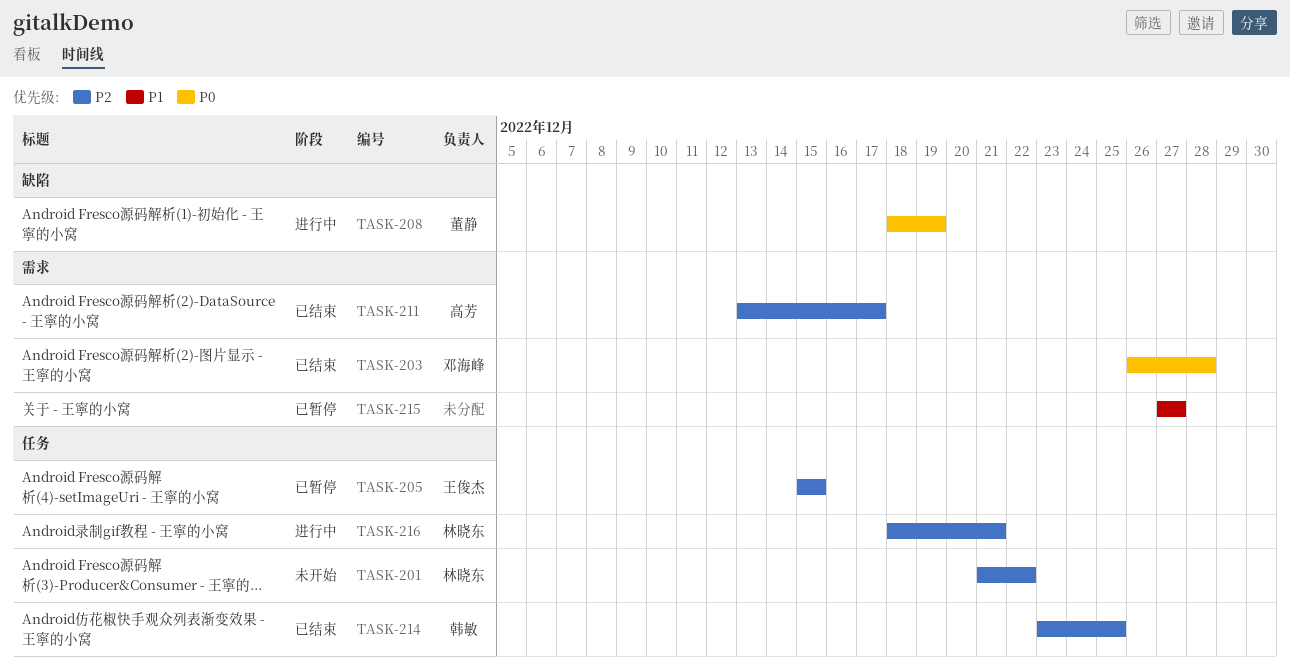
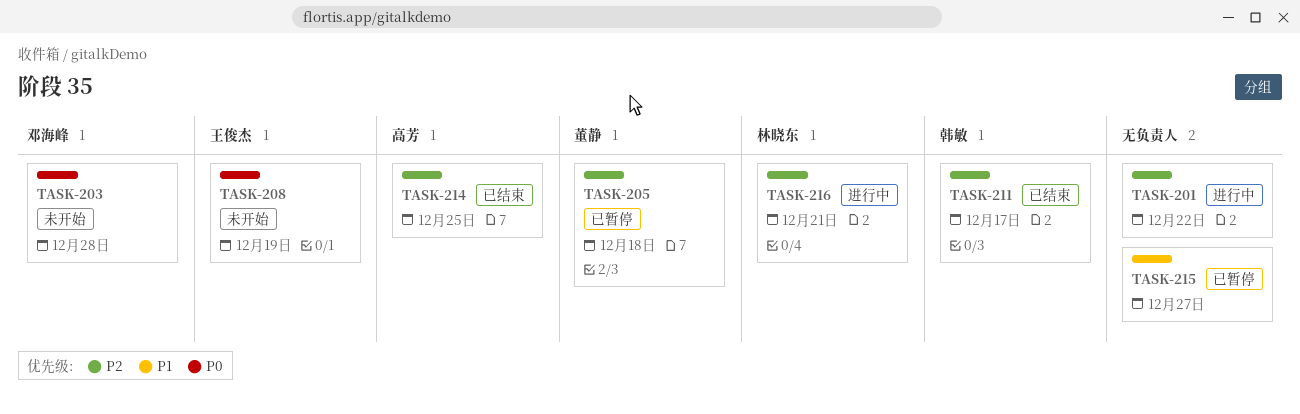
TASK-201, status: 未开始 -> 进行中
TASK-201, owner: 林晓东 -> none
TASK-203, status: 已结束 -> 未开始
TASK-205, owner: 王俊杰 -> 董静
TASK-205, due: Dec 15 -> Dec 18
TASK-208, status: 进行中 -> 未开始
TASK-208, owner: 董静 -> 王俊杰
TASK-211, owner: 高芳 -> 韩敏
TASK-214, owner: 韩敏 -> 高芳

